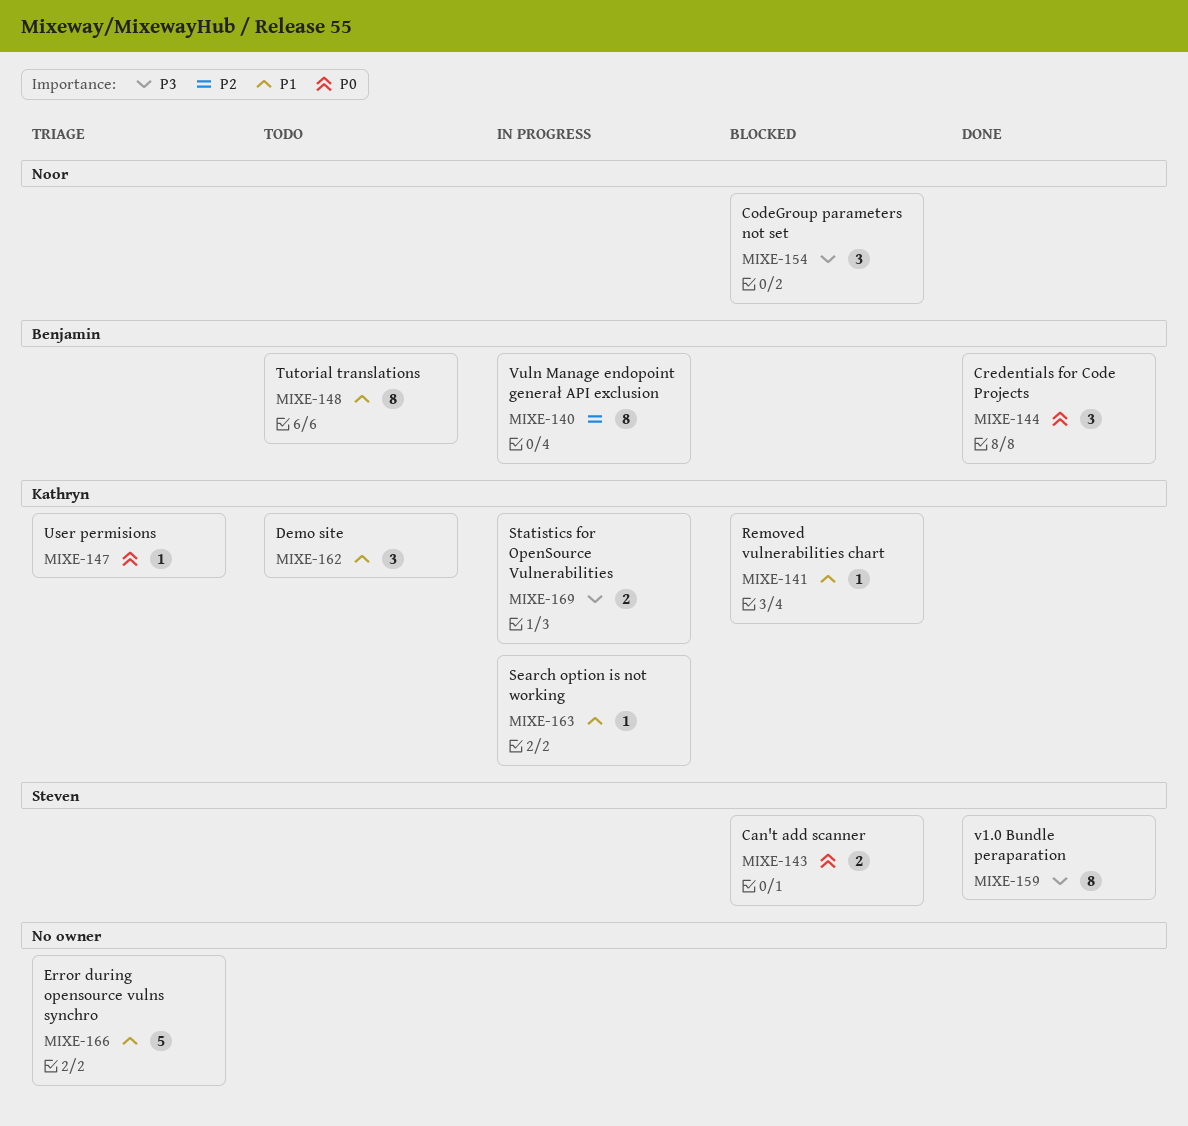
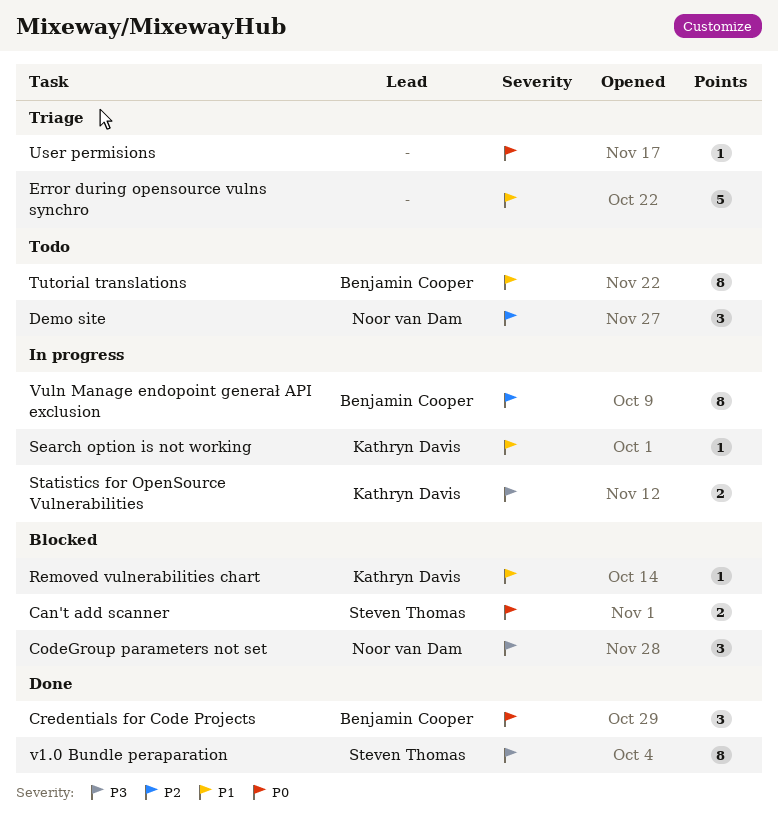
Demo site, owner: Kathryn Davis -> Noor van Dam
Demo site, priority: P1 -> P2
User permisions, owner: Kathryn Davis -> none

